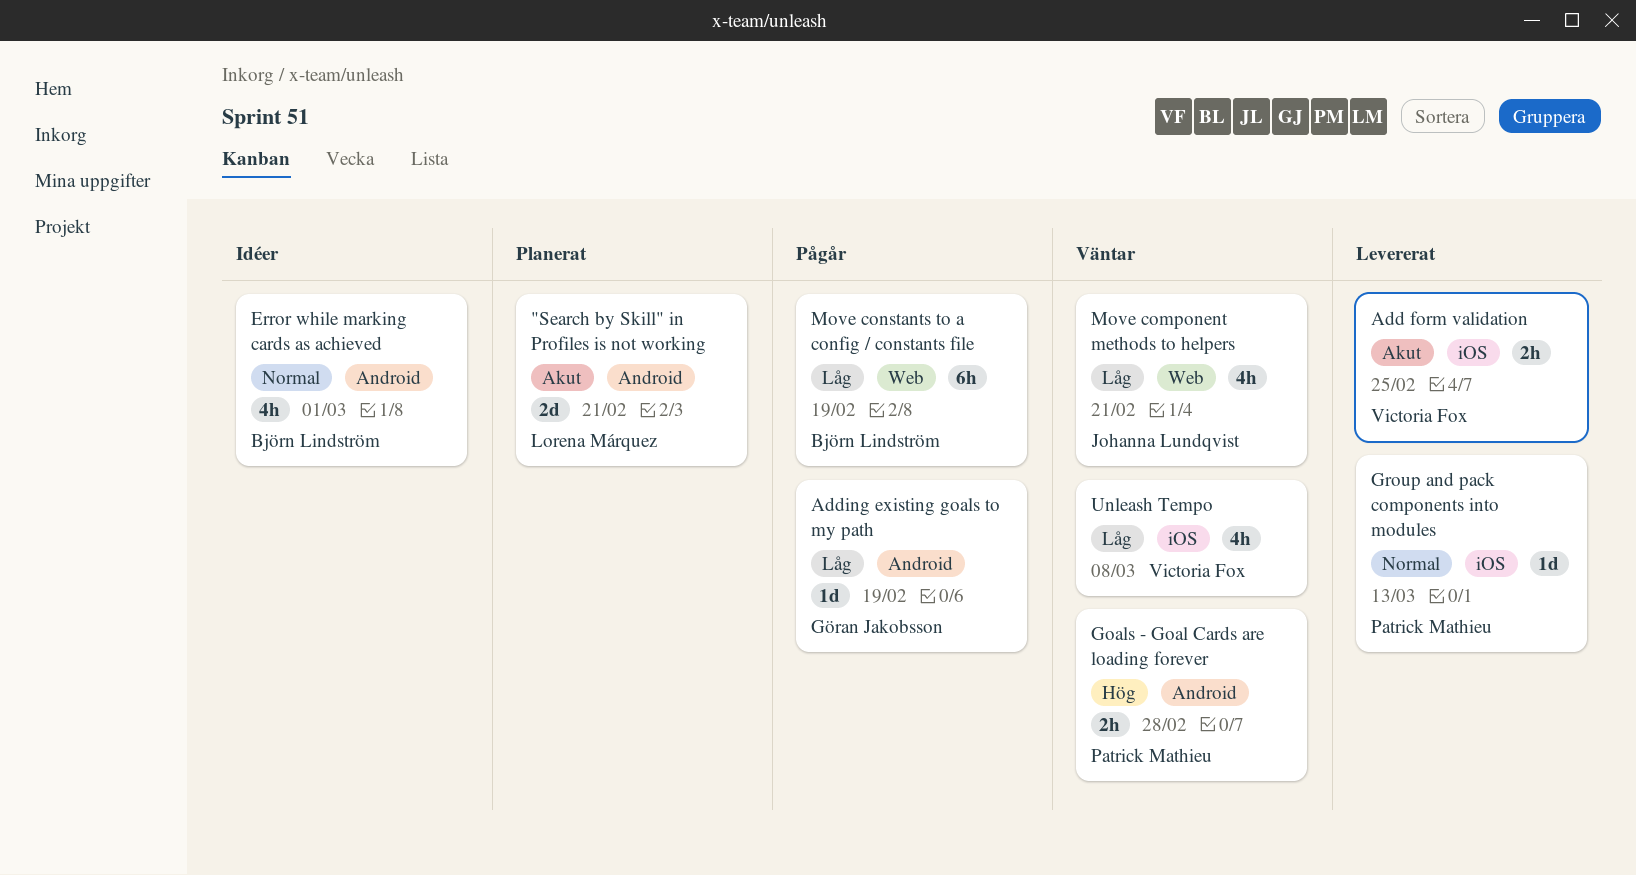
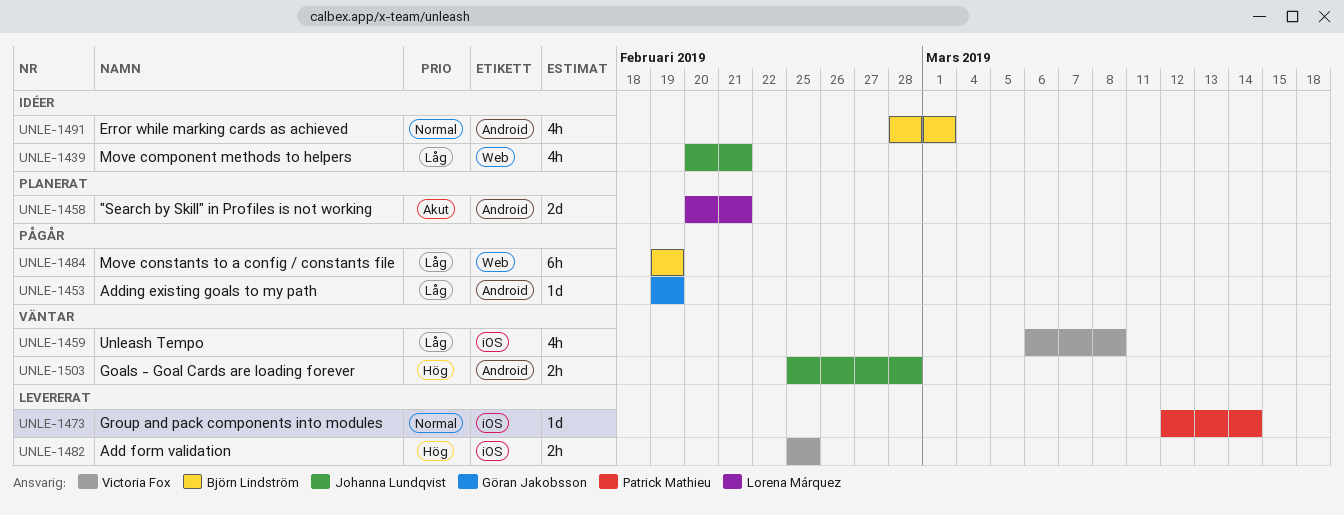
Add form validation, priority: Akut -> Hög
Goals - Goal Cards are loading forever, owner: Patrick Mathieu -> Johanna Lundqvist
Group and pack components into modules, due: Mar 13 -> Mar 14
Move component methods to helpers, status: Väntar -> Idéer

